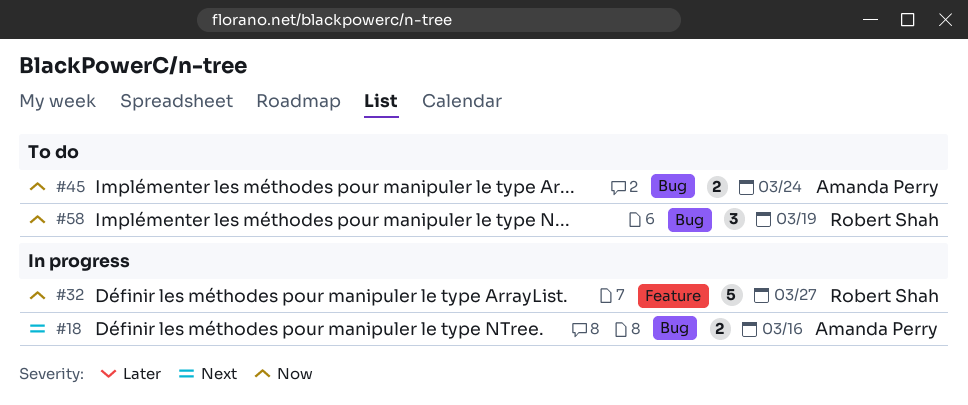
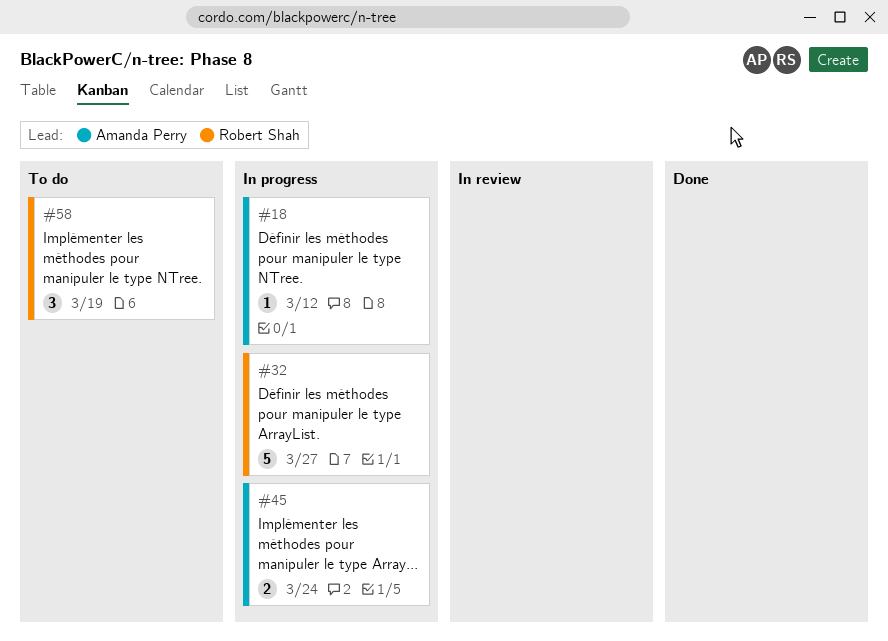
#18, estimate: 2 -> 1
#18, due: Mar 16 -> Mar 12
#45, status: To do -> In progress

